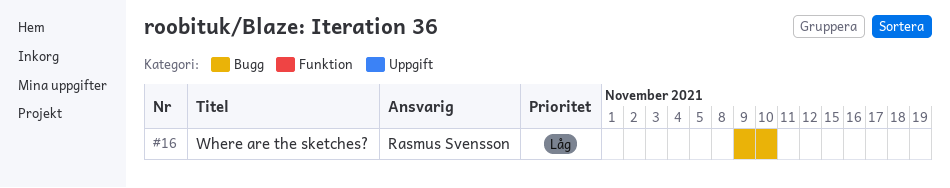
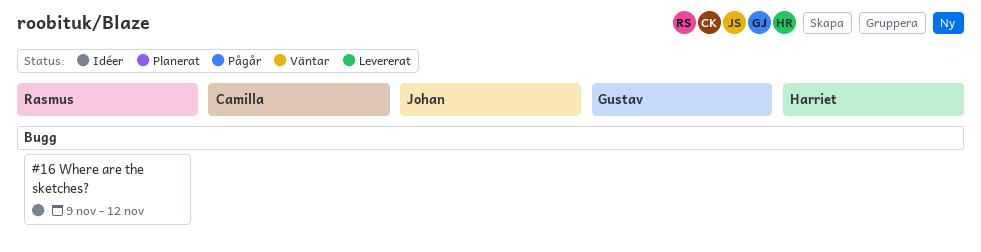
#16, due: Nov 10 -> Nov 12

